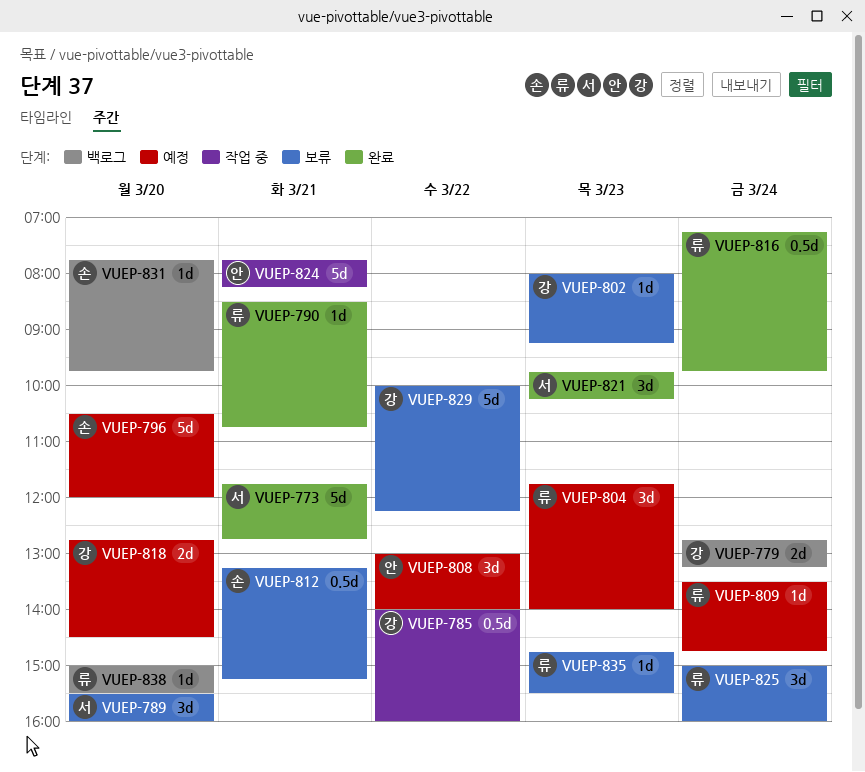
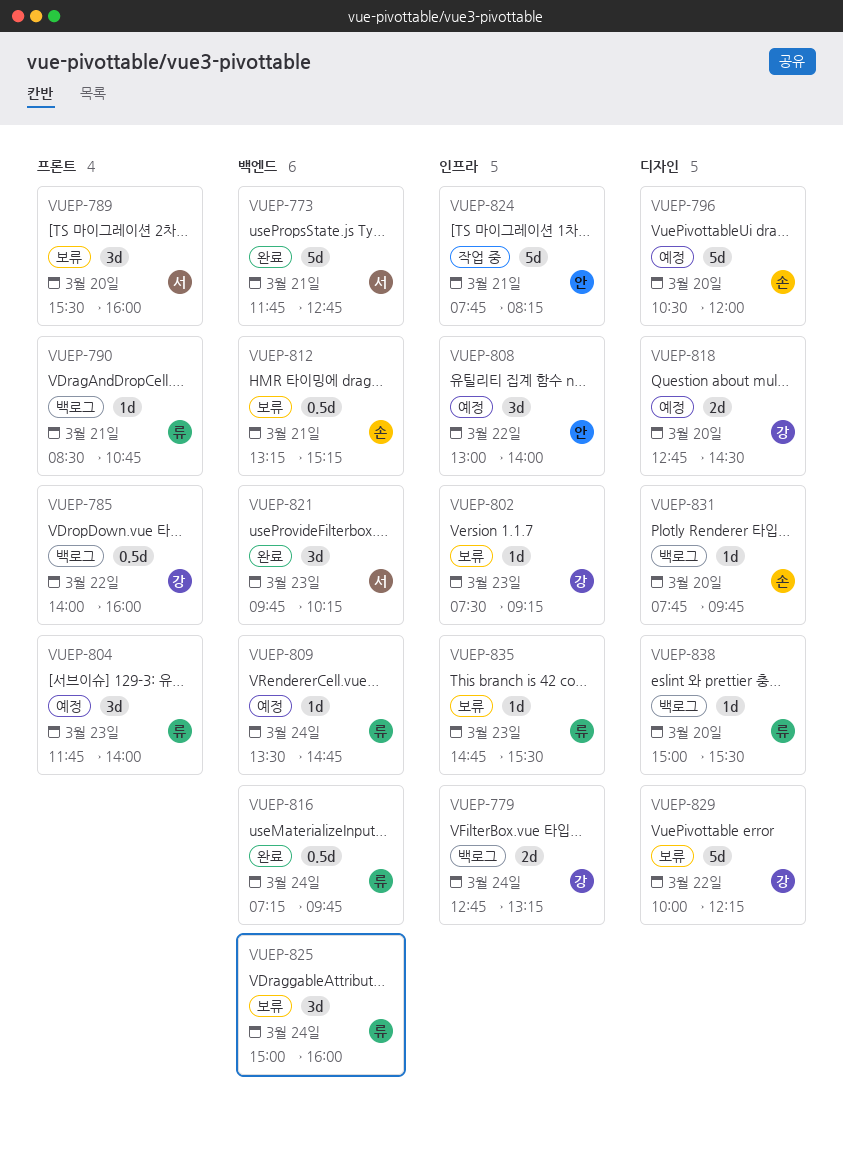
VUEP-785, status: 작업 중 -> 백로그
VUEP-790, status: 완료 -> 백로그
VUEP-802, begins: 08:00 -> 07:30

